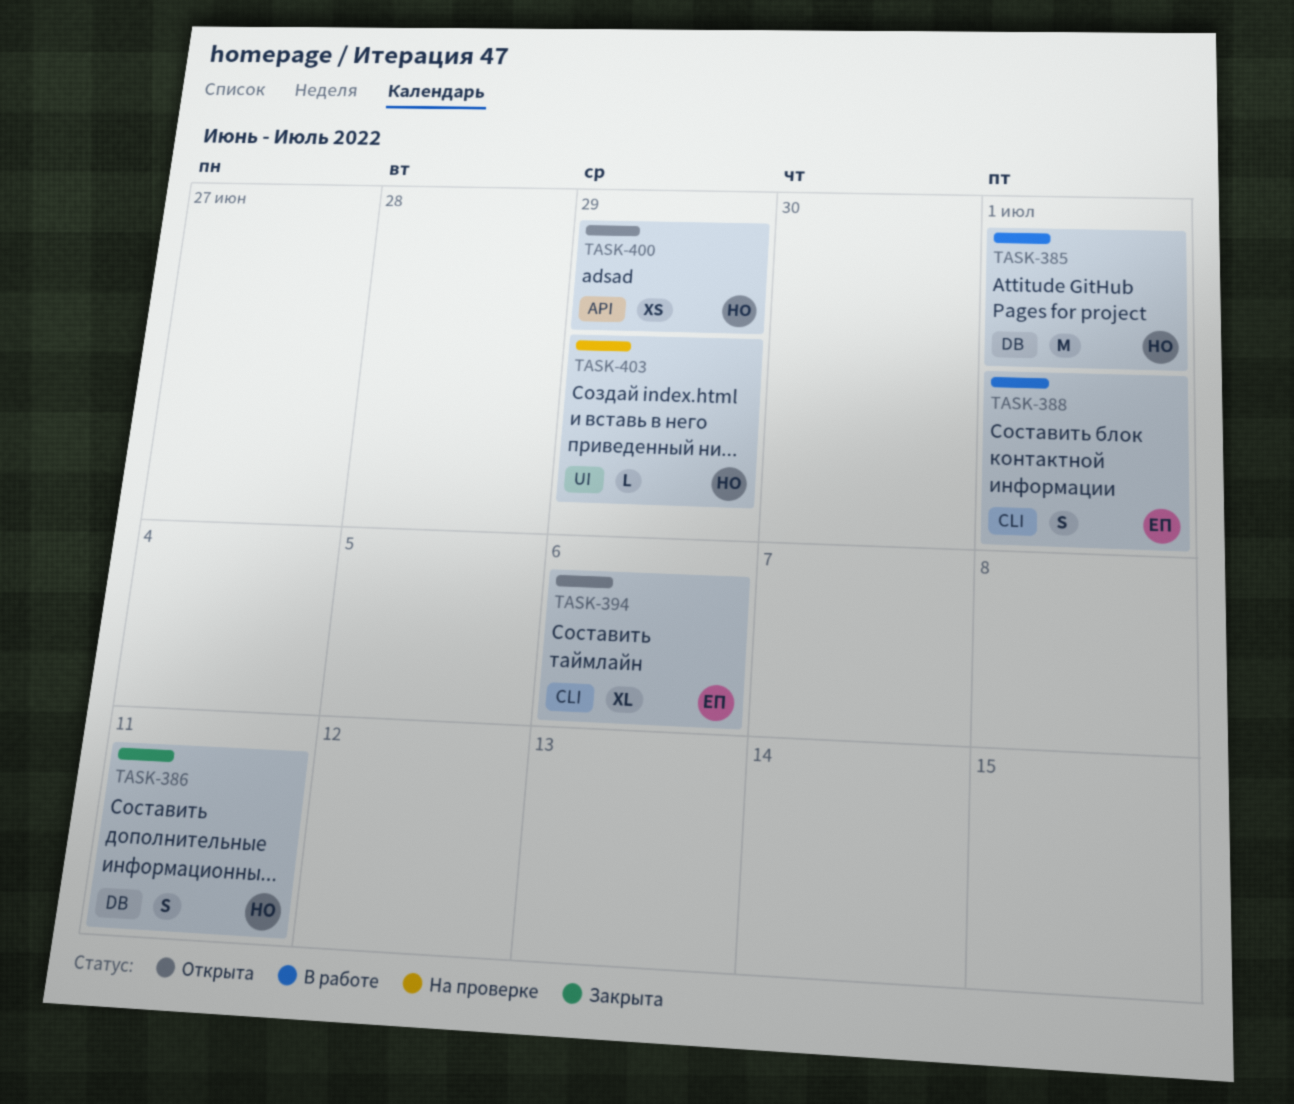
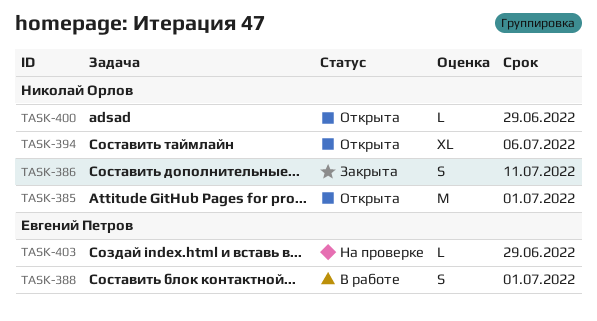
TASK-385, status: В работе -> Открыта
TASK-394, owner: Евгений Петров -> Николай Орлов
TASK-400, estimate: XS -> L
TASK-403, owner: Николай Орлов -> Евгений Петров

